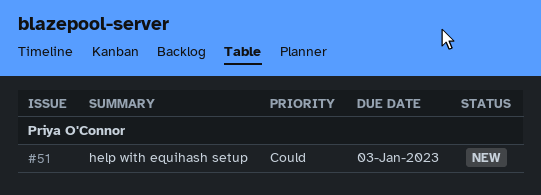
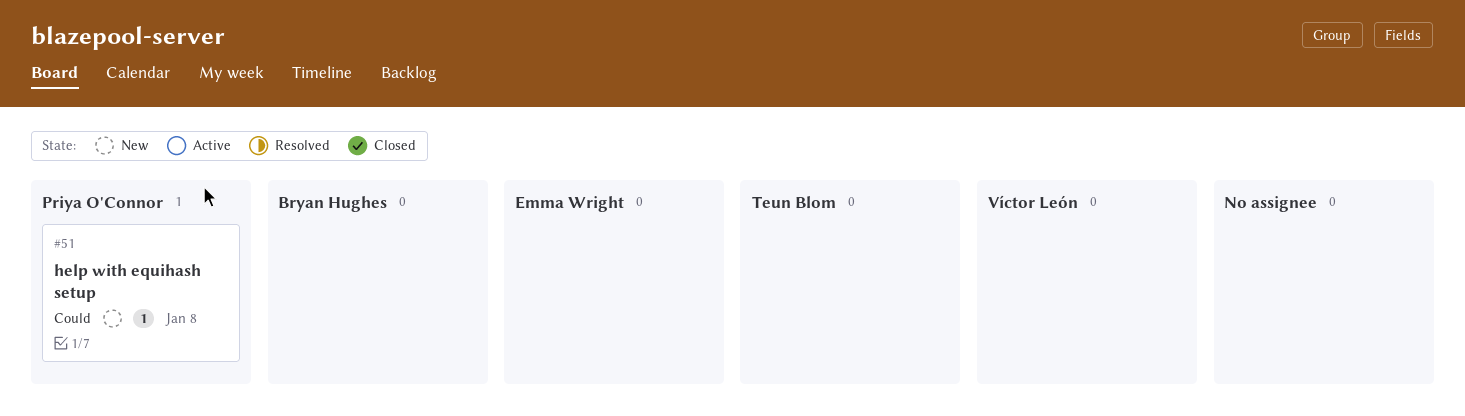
#51, due: Jan 3 -> Jan 8

